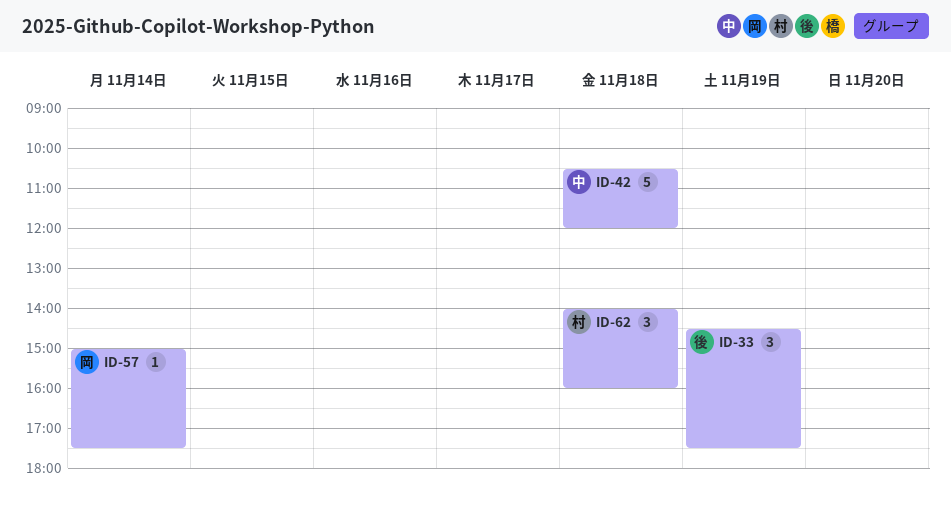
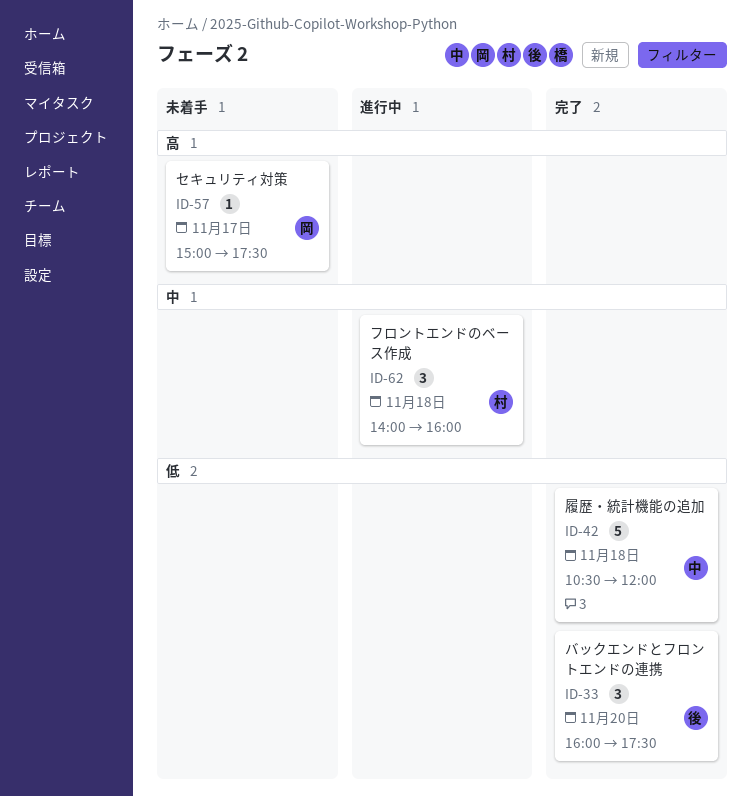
ID-33, day: Nov 19 -> Nov 20
ID-33, begins: 14:30 -> 16:00
ID-57, day: Nov 14 -> Nov 17

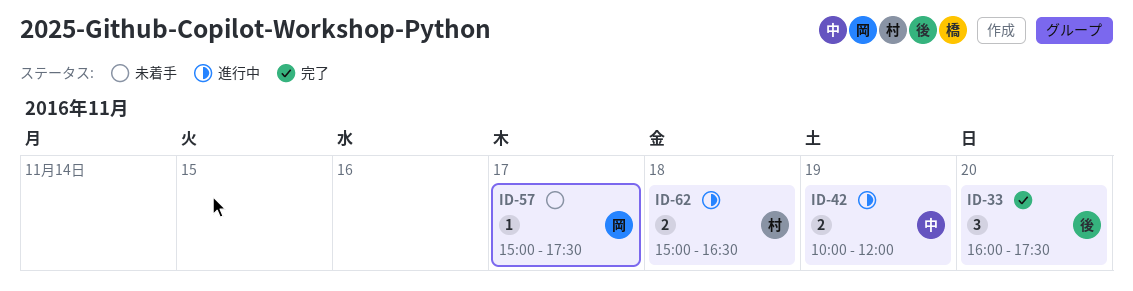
ID-42, status: 完了 -> 進行中
ID-42, estimate: 5 -> 2
ID-42, day: Nov 18 -> Nov 19
ID-42, begins: 10:30 -> 10:00
ID-62, estimate: 3 -> 2
ID-62, begins: 14:00 -> 15:00
ID-62, ends: 16:00 -> 16:30

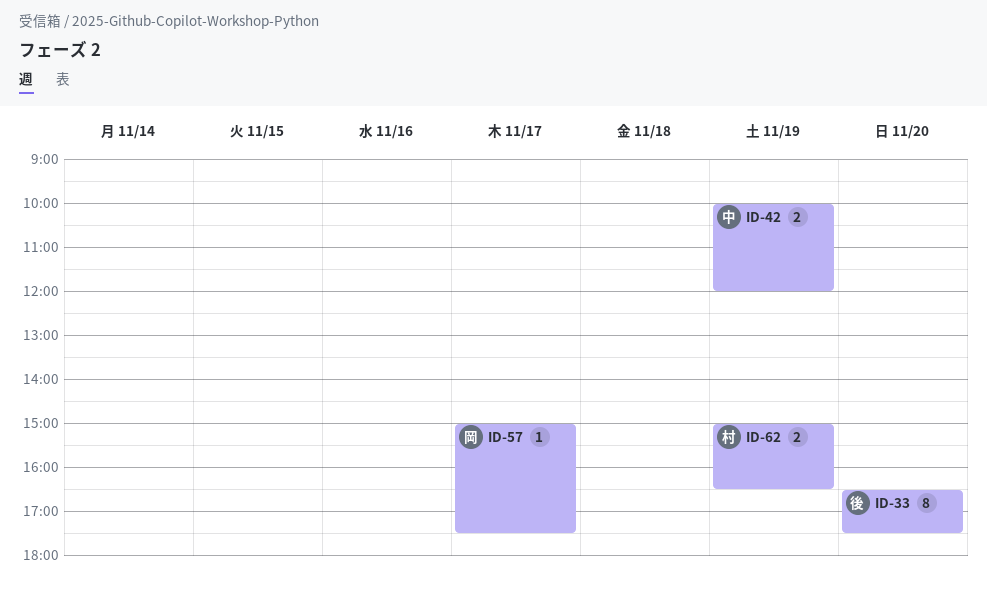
ID-33, estimate: 3 -> 8
ID-33, begins: 16:00 -> 16:30
ID-62, day: Nov 18 -> Nov 19

